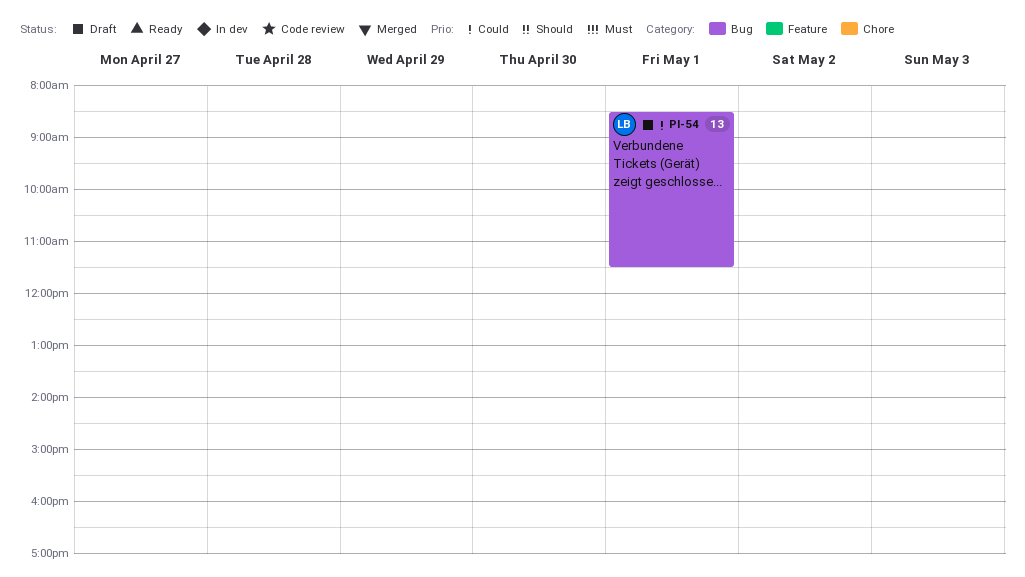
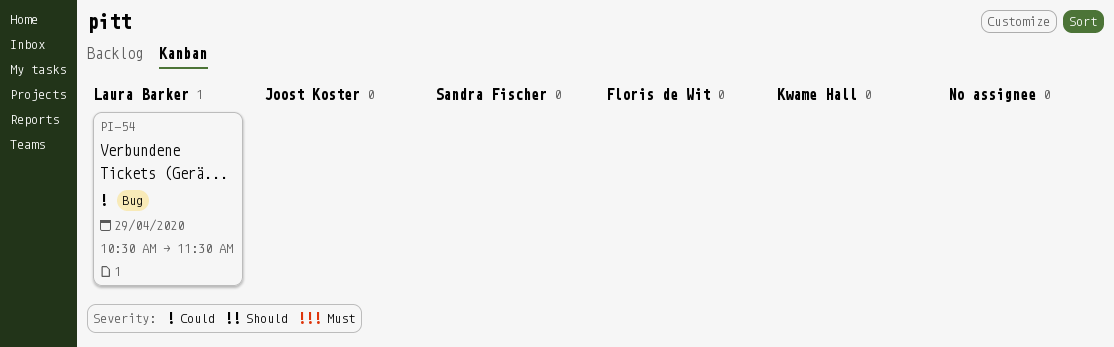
PI-54, day: May 1 -> Apr 29
PI-54, begins: 08:30 -> 10:30

